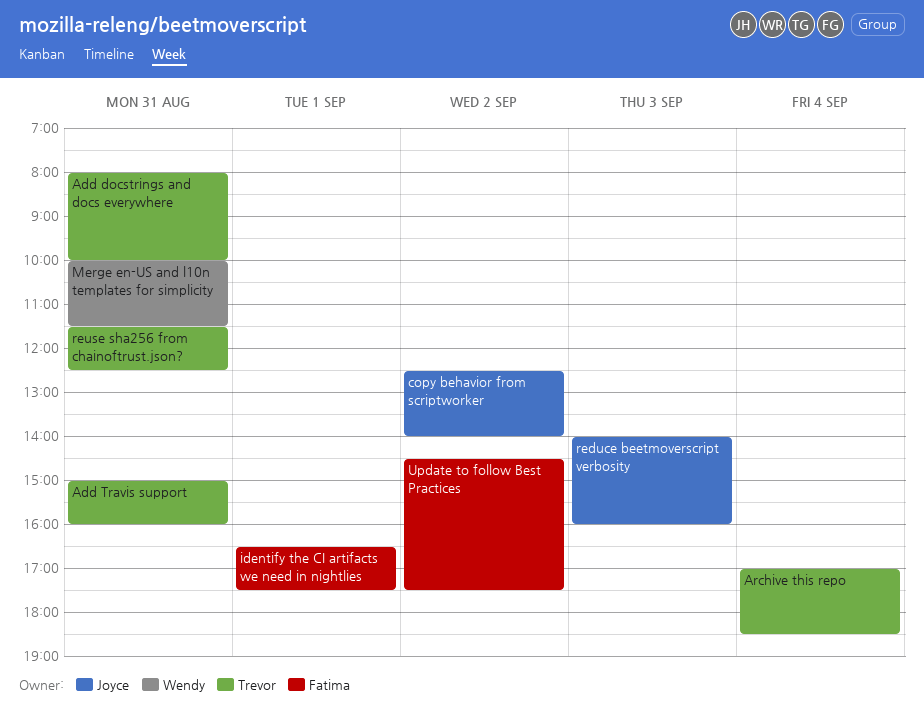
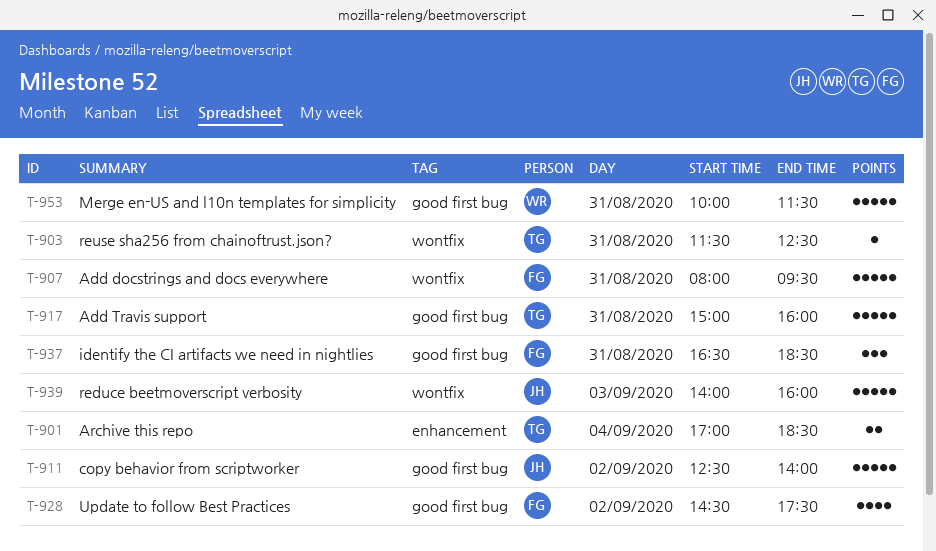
Add docstrings and docs everywhere, owner: Trevor -> Fatima
Add docstrings and docs everywhere, ends: 10:00 -> 09:30
identify the CI artifacts we need in nightlies, day: Sep 1 -> Aug 31
identify the CI artifacts we need in nightlies, ends: 17:30 -> 18:30

